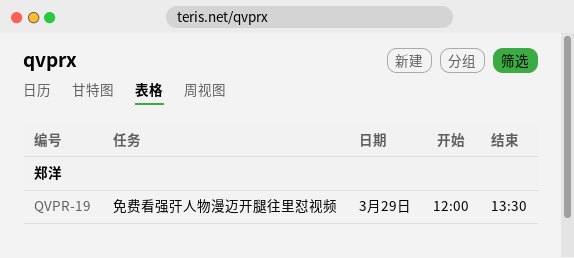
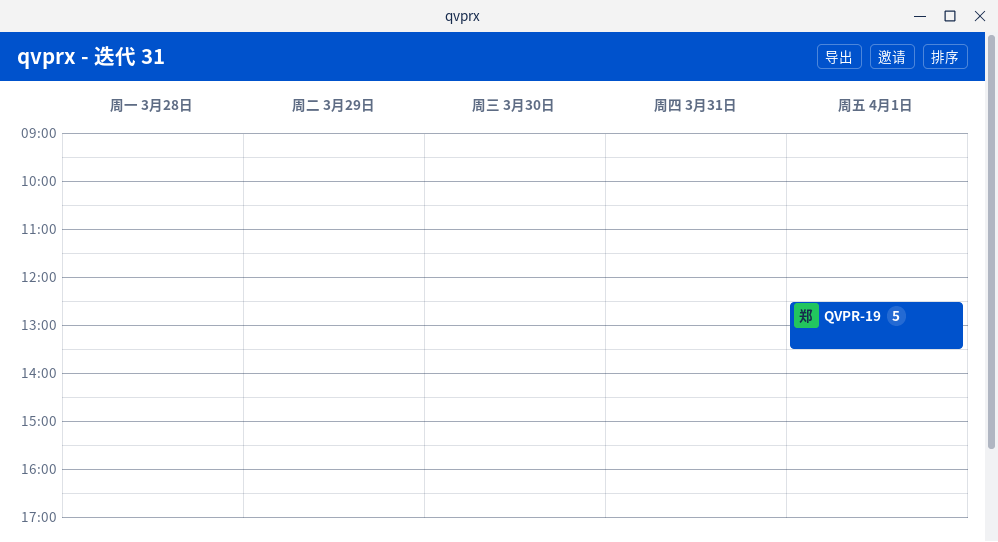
QVPR-19, day: Mar 29 -> Apr 1
QVPR-19, begins: 12:00 -> 12:30

